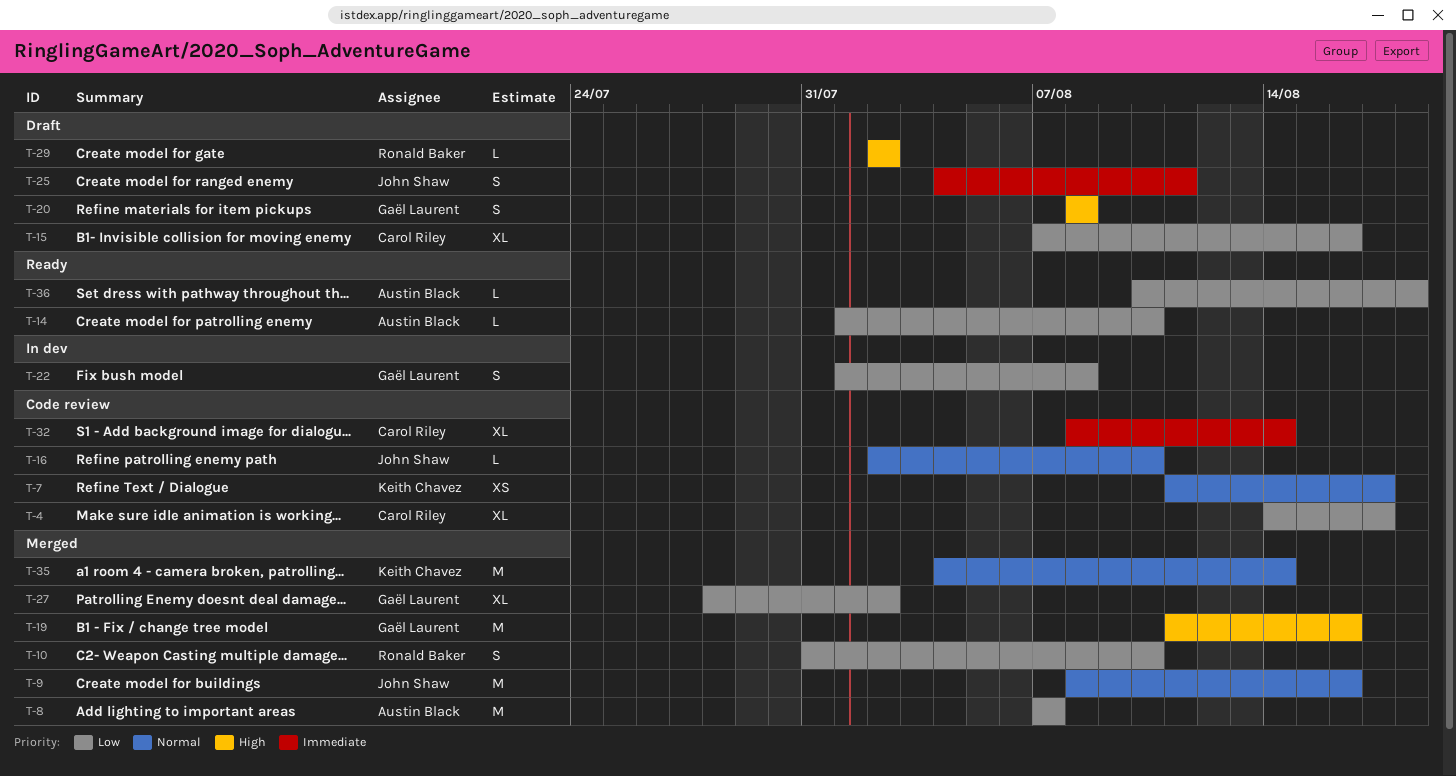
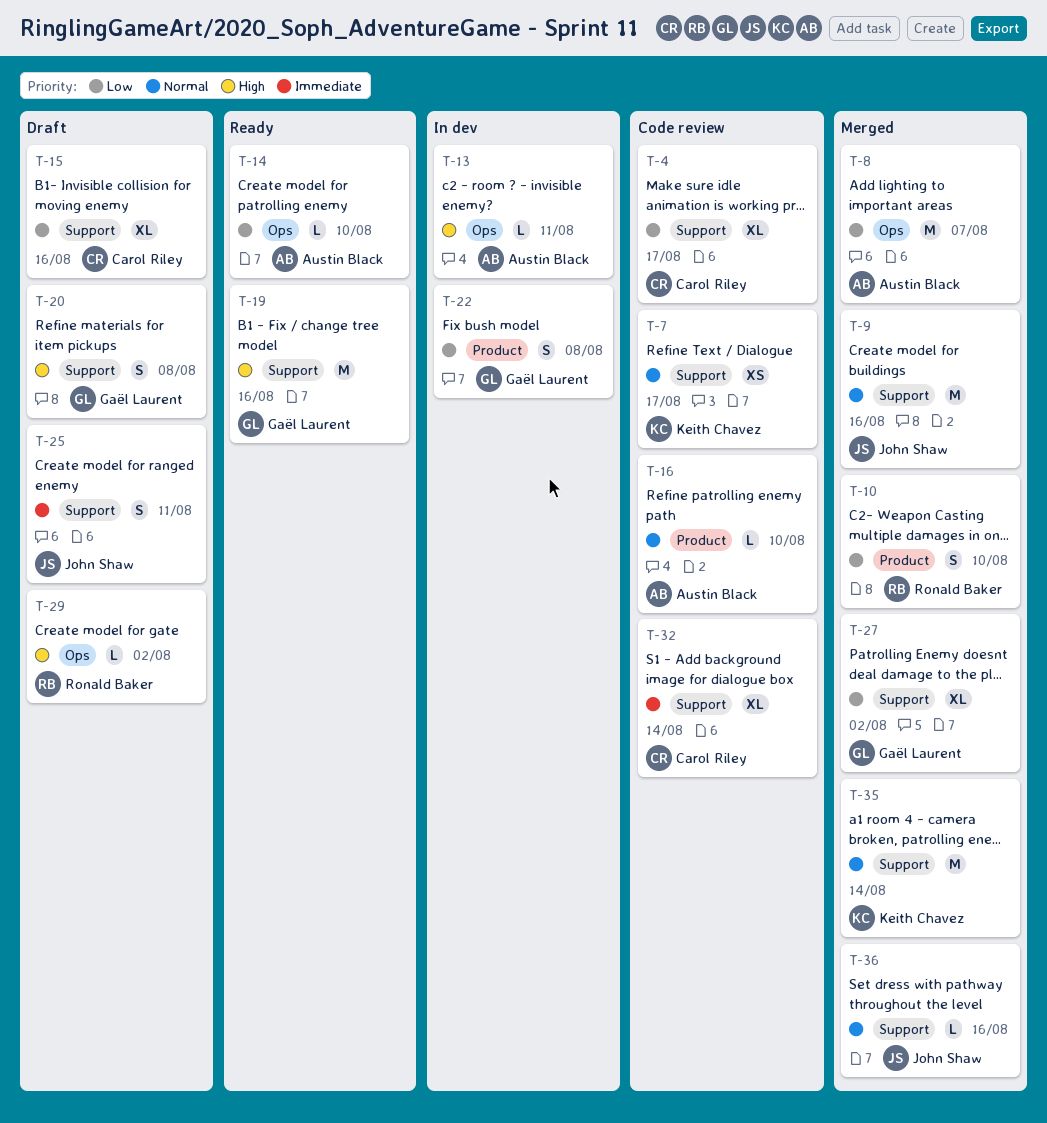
T-13: none -> present
T-16, owner: John Shaw -> Austin Black
T-19, status: Merged -> Ready
T-36, status: Ready -> Merged
T-36, owner: Austin Black -> John Shaw
T-36, priority: Low -> Normal
T-36, due: Aug 18 -> Aug 16

